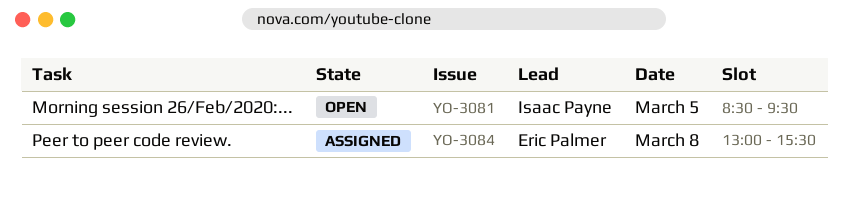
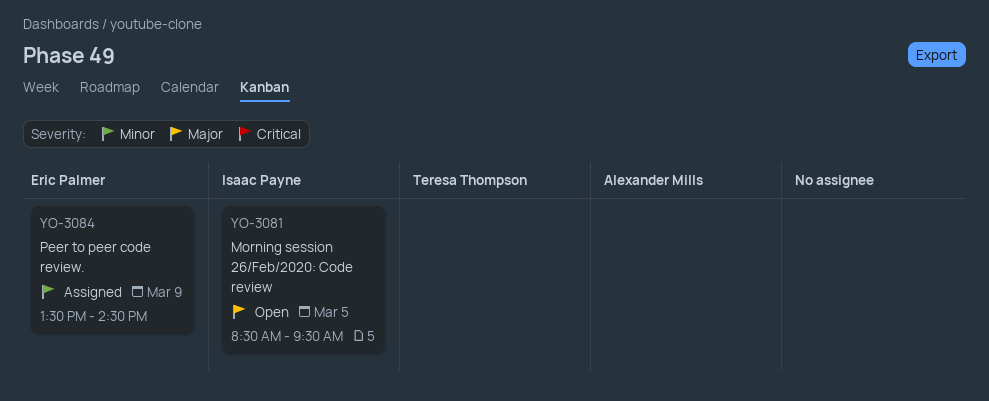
YO-3084, day: Mar 8 -> Mar 9
YO-3084, begins: 13:00 -> 13:30
YO-3084, ends: 15:30 -> 14:30

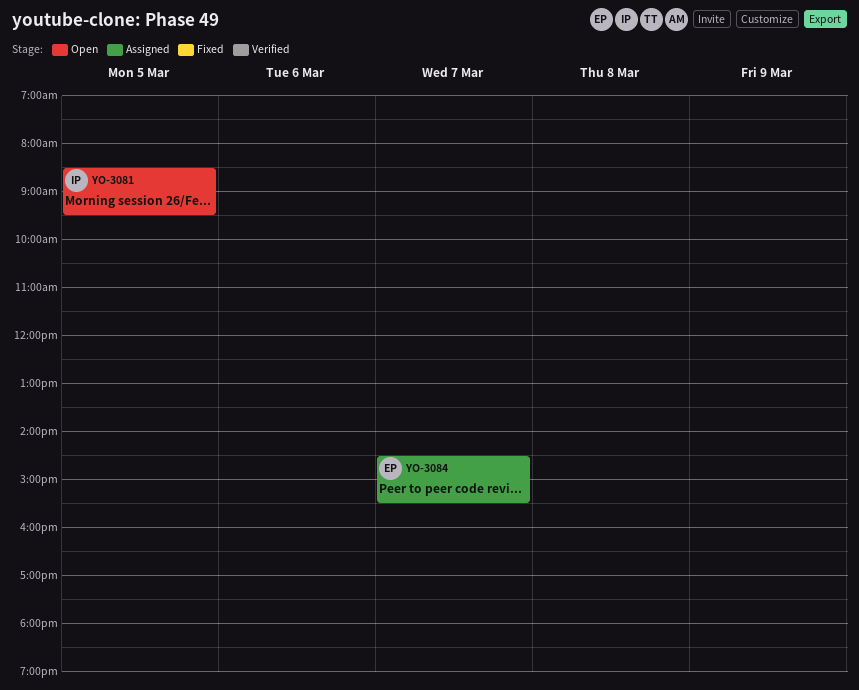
YO-3084, day: Mar 9 -> Mar 7
YO-3084, begins: 13:30 -> 14:30
YO-3084, ends: 14:30 -> 15:30

